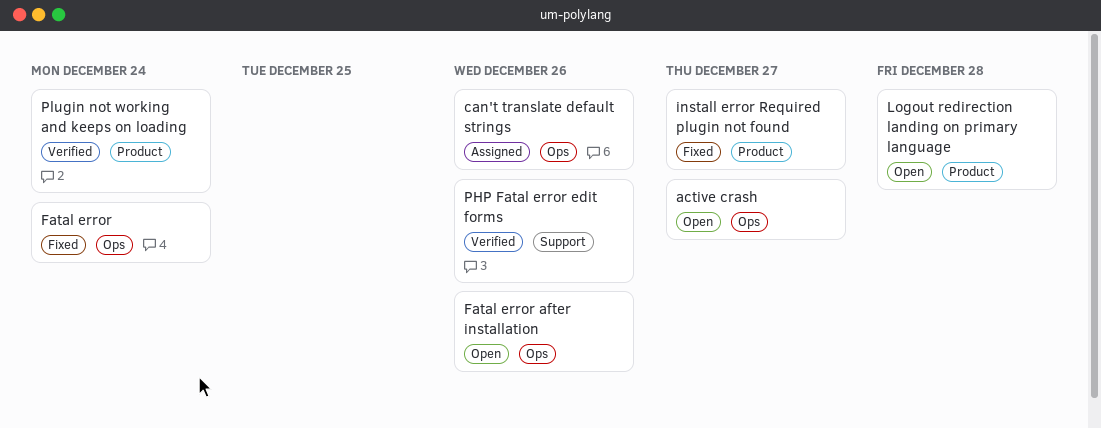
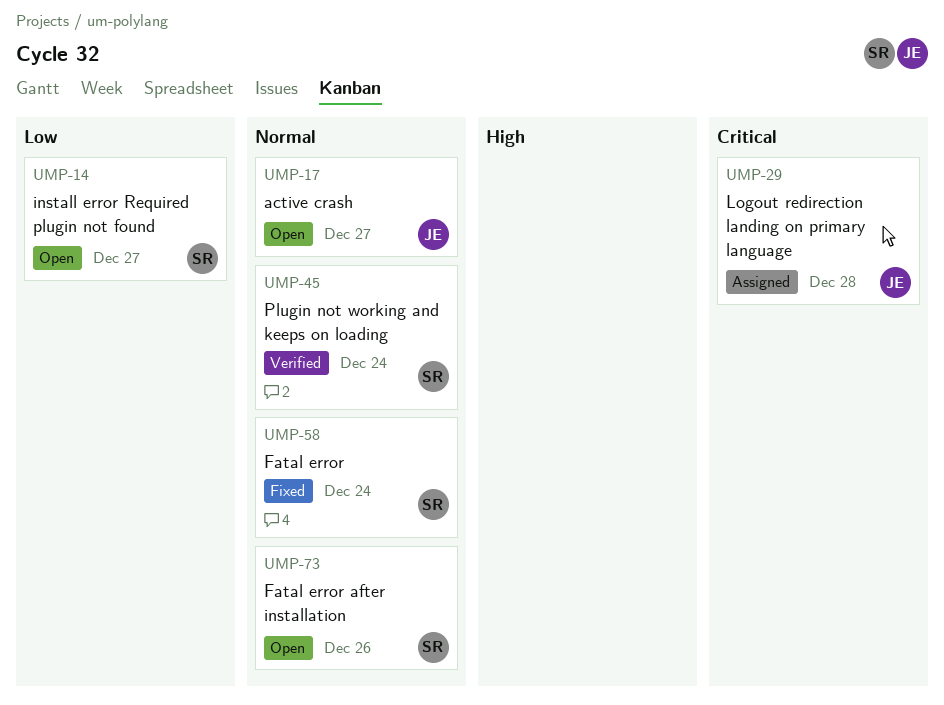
can't translate default strings: present -> none
install error Required plugin not found, status: Fixed -> Open
Logout redirection landing on primary language, status: Open -> Assigned
PHP Fatal error edit forms: present -> none

